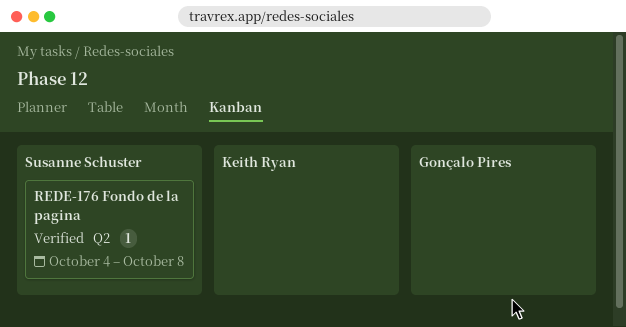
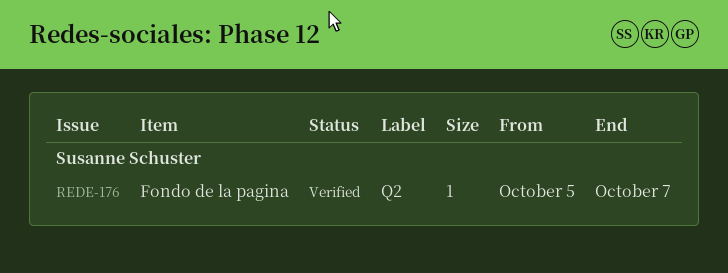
REDE-176, start: Oct 4 -> Oct 5
REDE-176, due: Oct 8 -> Oct 7

